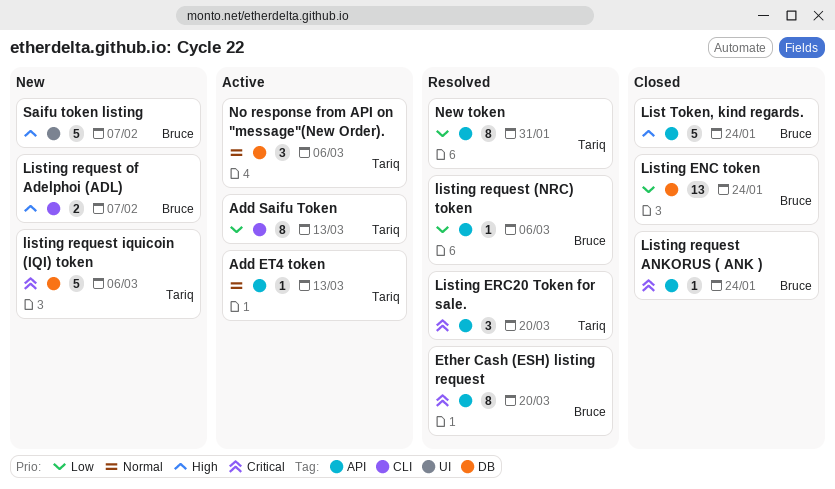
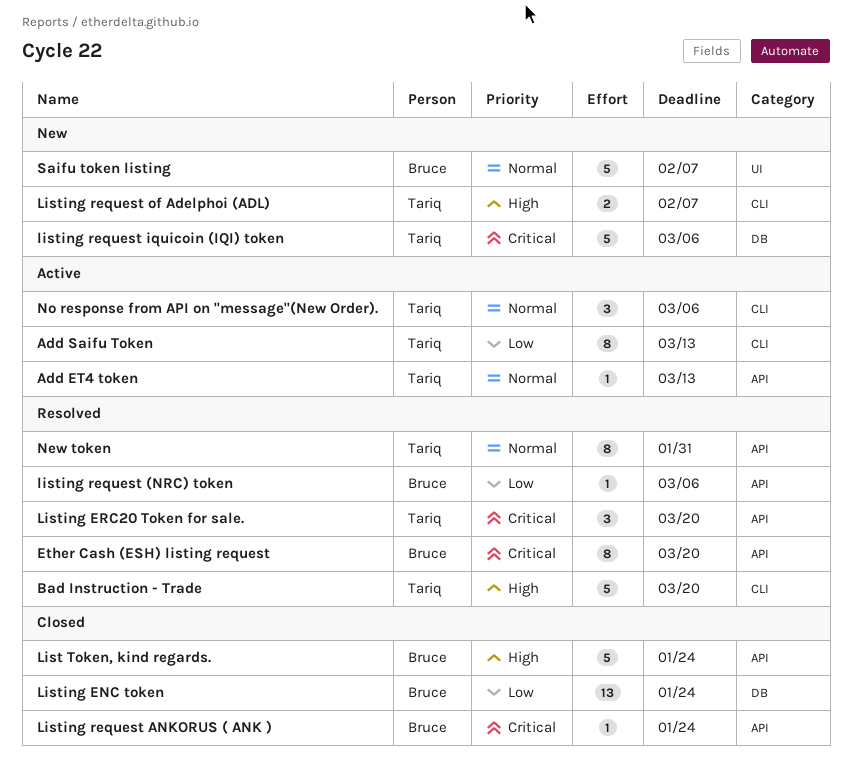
Bad Instruction - Trade: none -> present
Listing request of Adelphoi (ADL), owner: Bruce -> Tariq
New token, priority: Low -> Normal
No response from API on "message"(New Order)., label: DB -> CLI
Saifu token listing, priority: High -> Normal

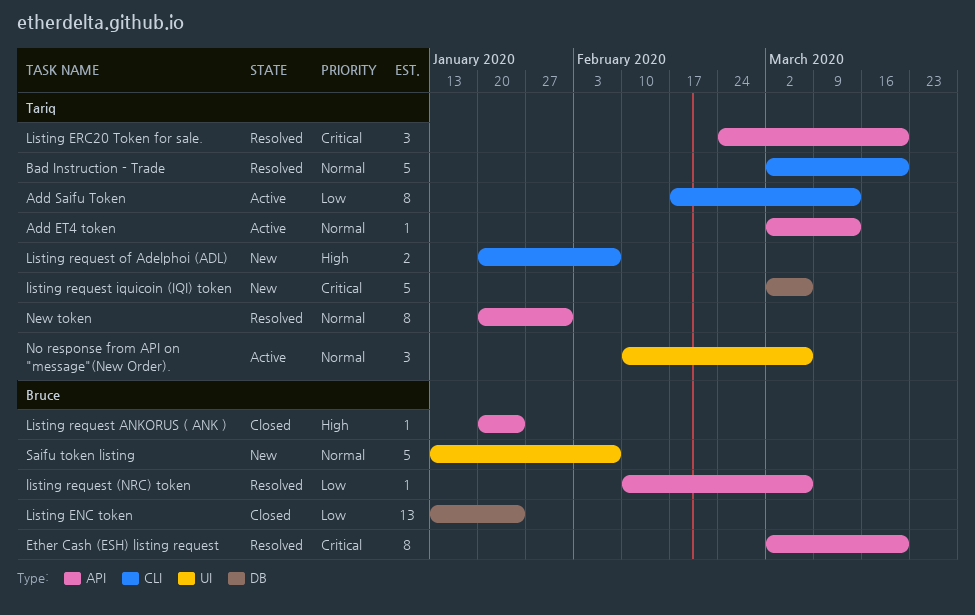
Bad Instruction - Trade, priority: High -> Normal
List Token, kind regards.: present -> none
Listing request ANKORUS ( ANK ), priority: Critical -> High
No response from API on "message"(New Order)., label: CLI -> UI

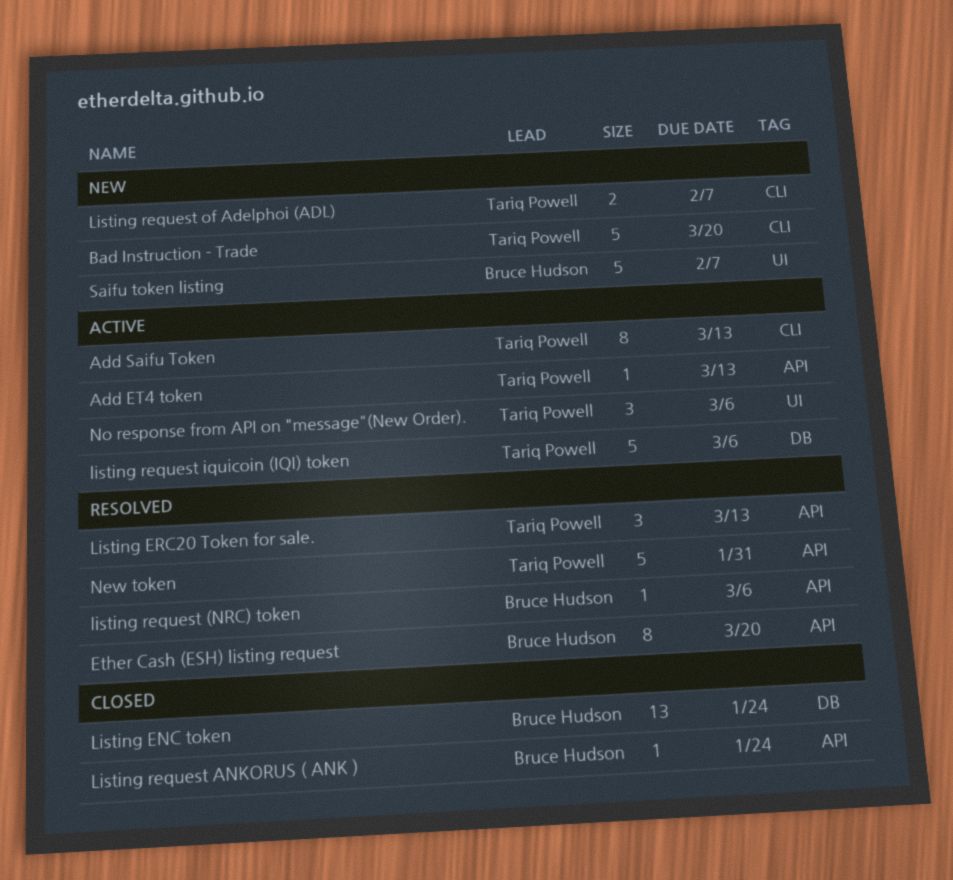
Bad Instruction - Trade, status: Resolved -> New
Listing ERC20 Token for sale., due: Mar 20 -> Mar 13
listing request iquicoin (IQI) token, status: New -> Active
New token, estimate: 8 -> 5

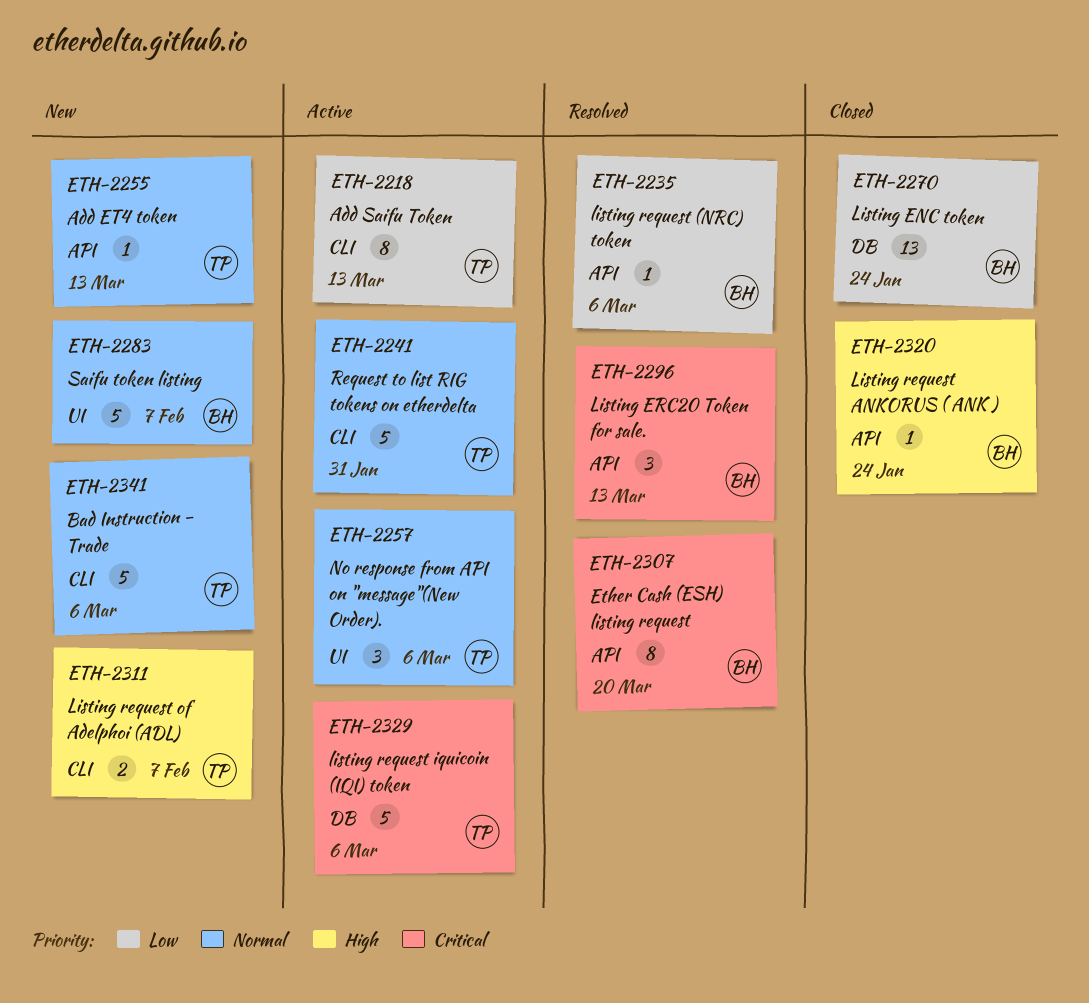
Add ET4 token, status: Active -> New
Bad Instruction - Trade, due: Mar 20 -> Mar 6
Listing ERC20 Token for sale., owner: Tariq Powell -> Bruce Hudson
New token: present -> none
Request to list RIG tokens on etherdelta: none -> present

